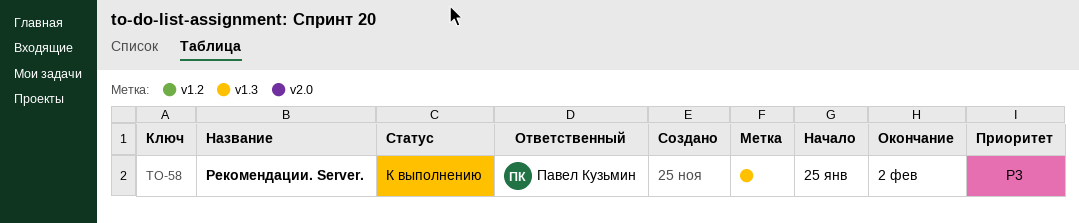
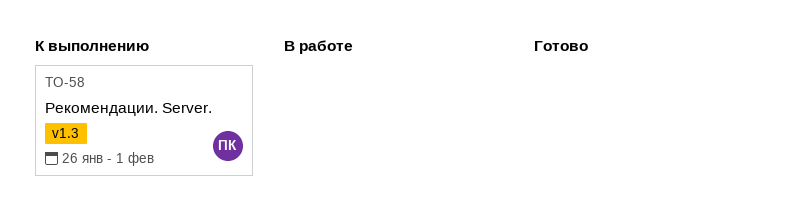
TO-58, start: Jan 25 -> Jan 26
TO-58, due: Feb 2 -> Feb 1

